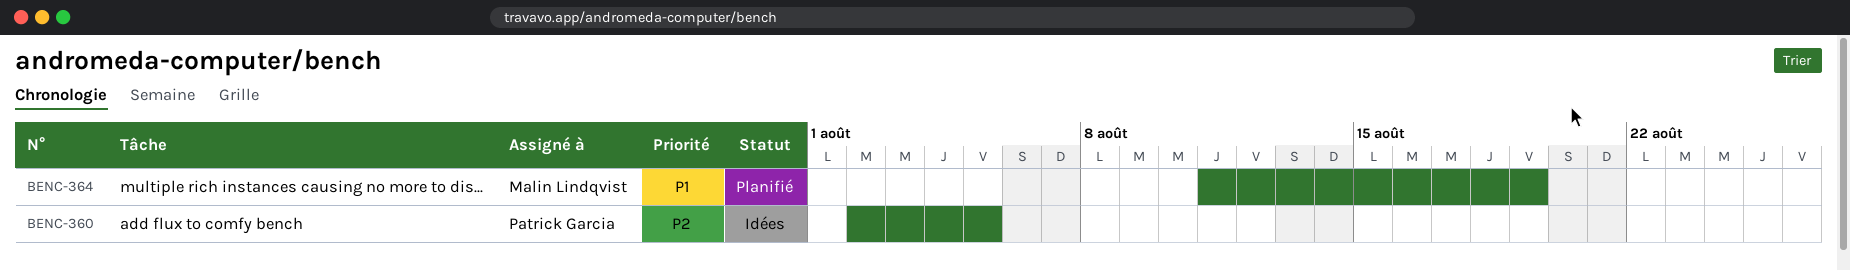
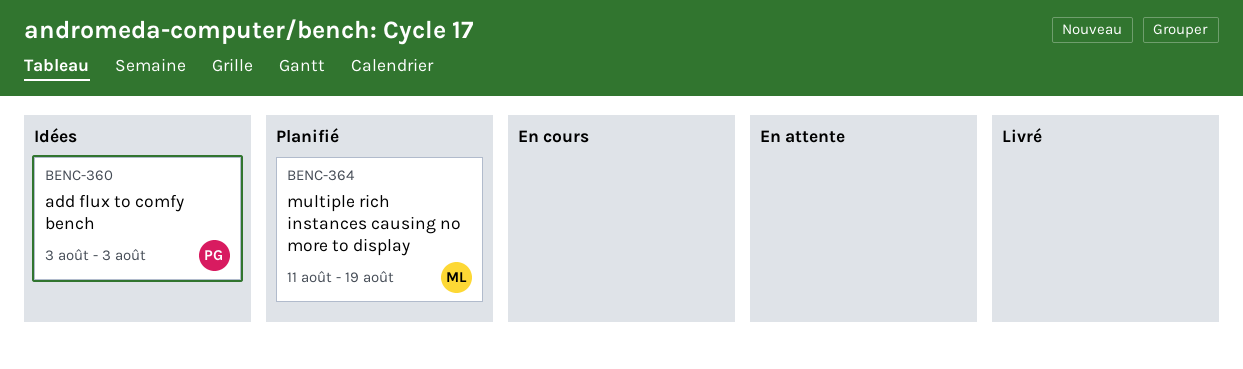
BENC-360, start: Aug 2 -> Aug 3
BENC-360, due: Aug 5 -> Aug 3

